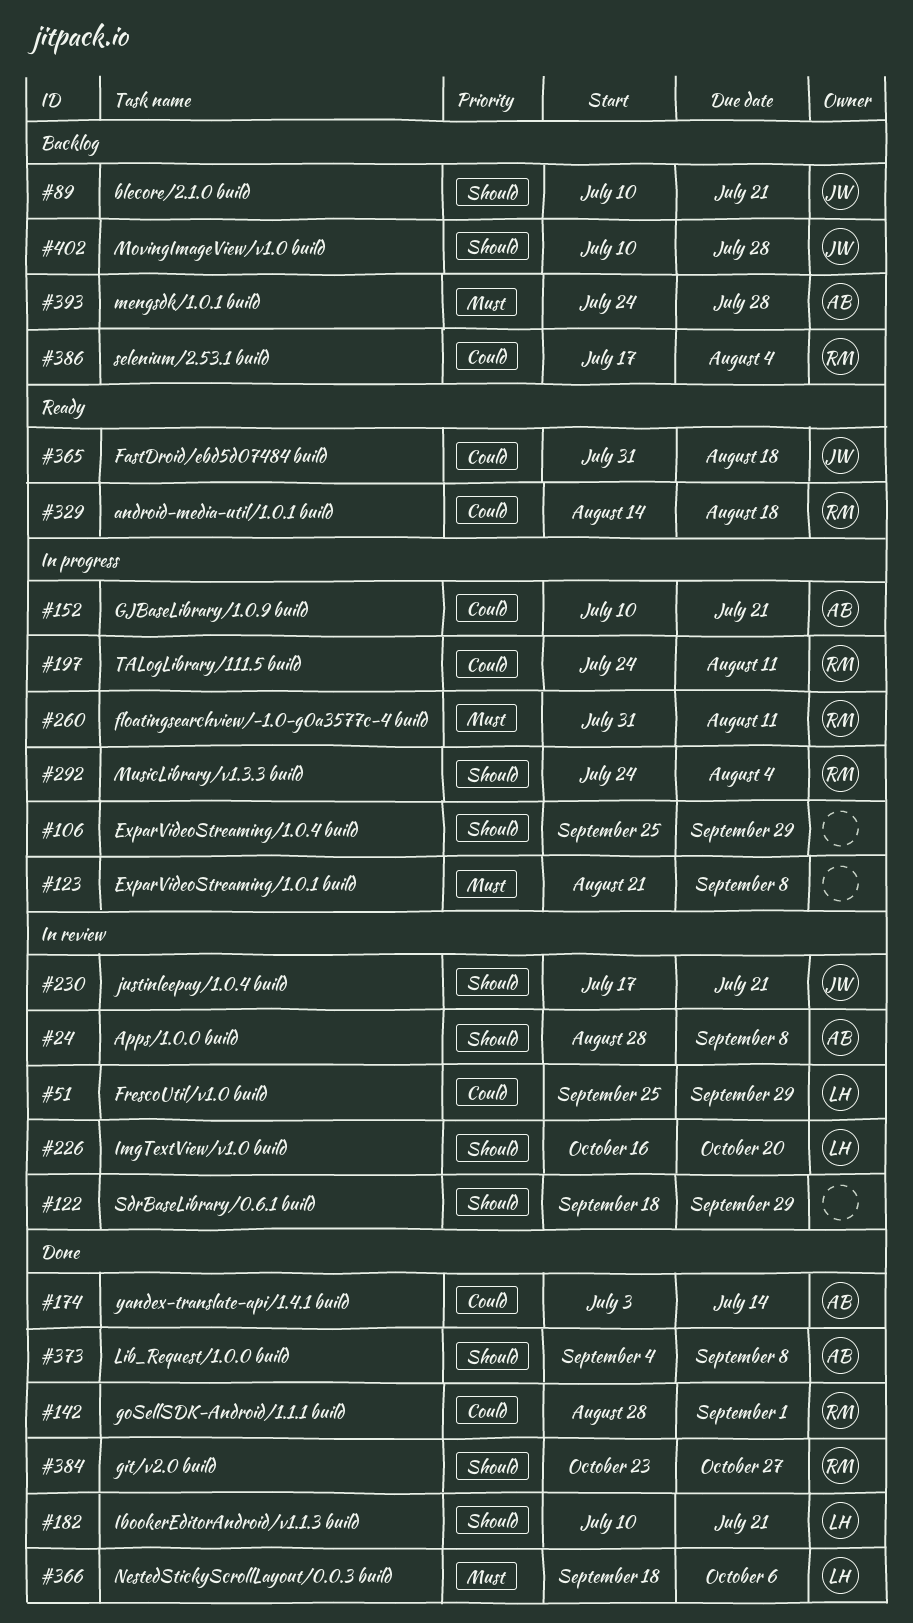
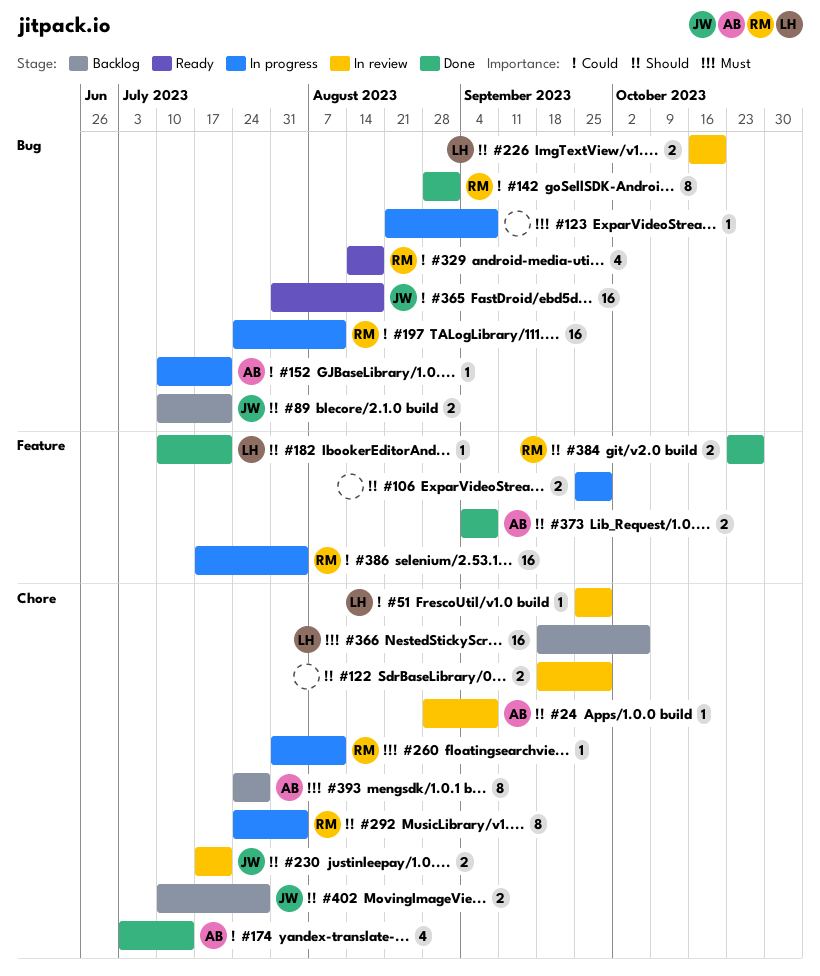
#366, status: Done -> Backlog
#386, status: Backlog -> In progress

